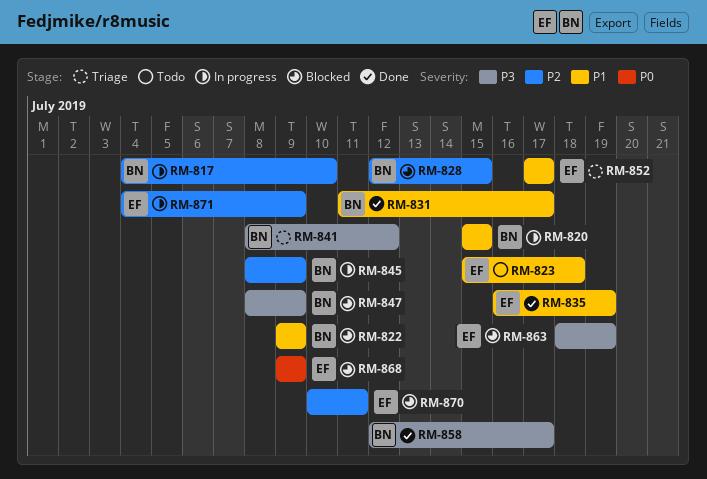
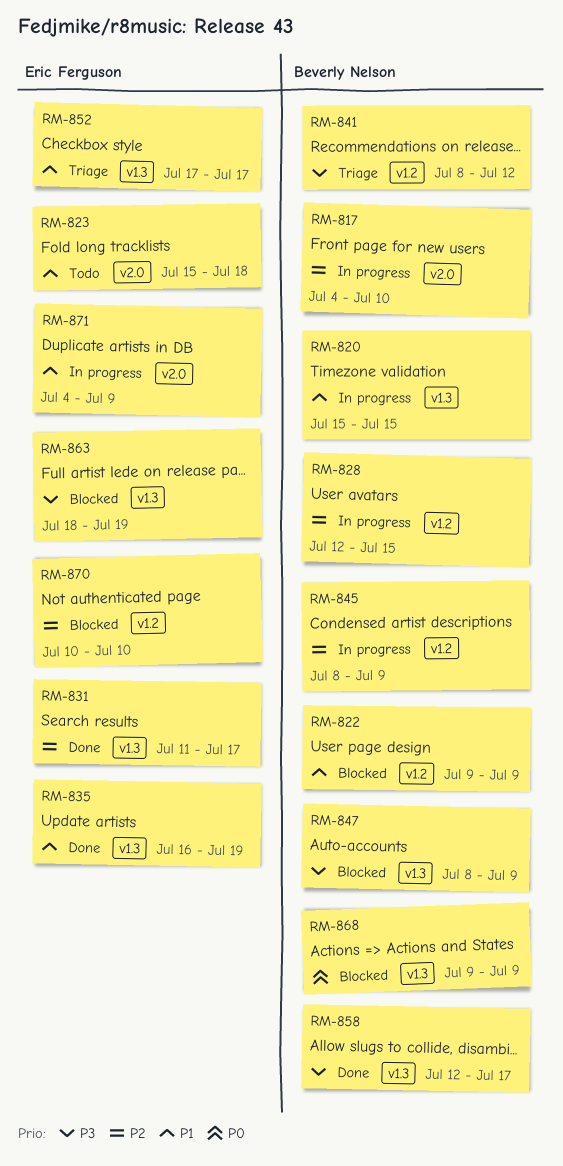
RM-828, status: Blocked -> In progress
RM-831, owner: Beverly Nelson -> Eric Ferguson
RM-831, priority: P1 -> P2
RM-868, owner: Eric Ferguson -> Beverly Nelson
RM-870, due: Jul 11 -> Jul 10
RM-871, priority: P2 -> P1

